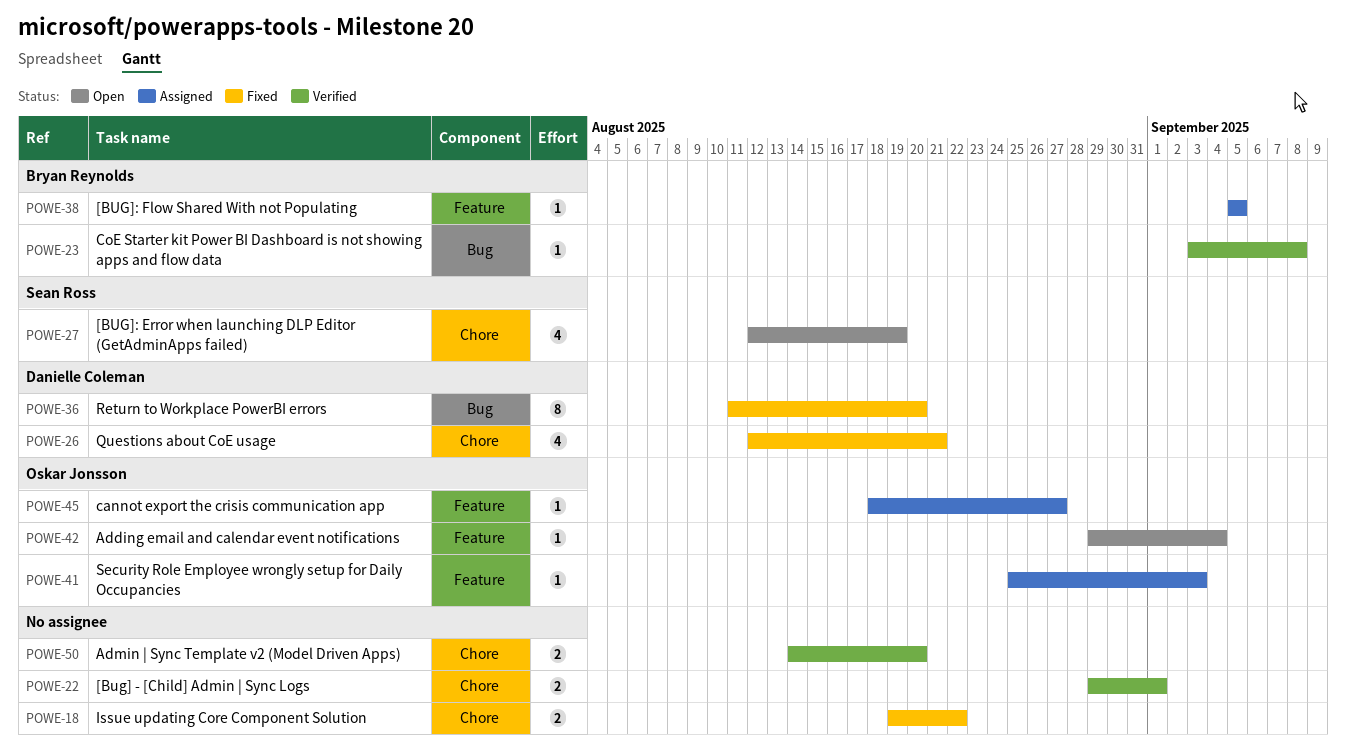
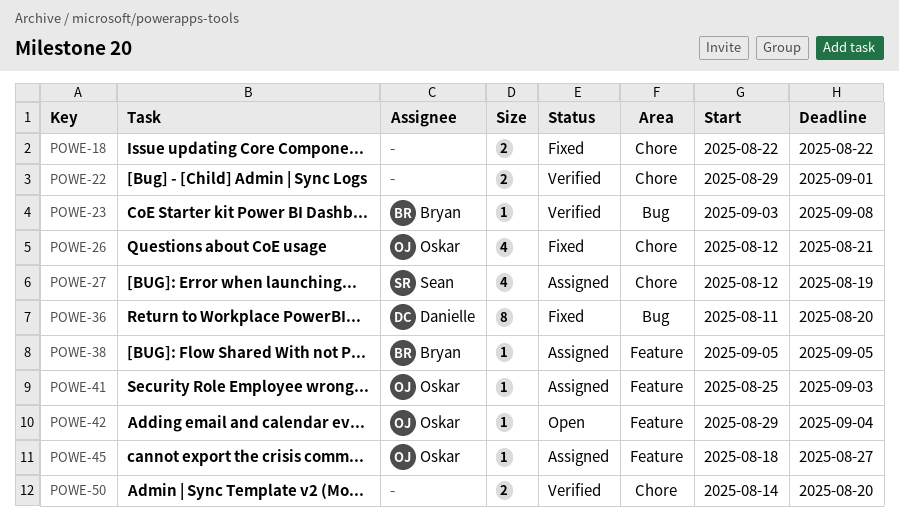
POWE-18, start: Aug 19 -> Aug 22
POWE-26, owner: Danielle Coleman -> Oskar Jonsson
POWE-27, status: Open -> Assigned

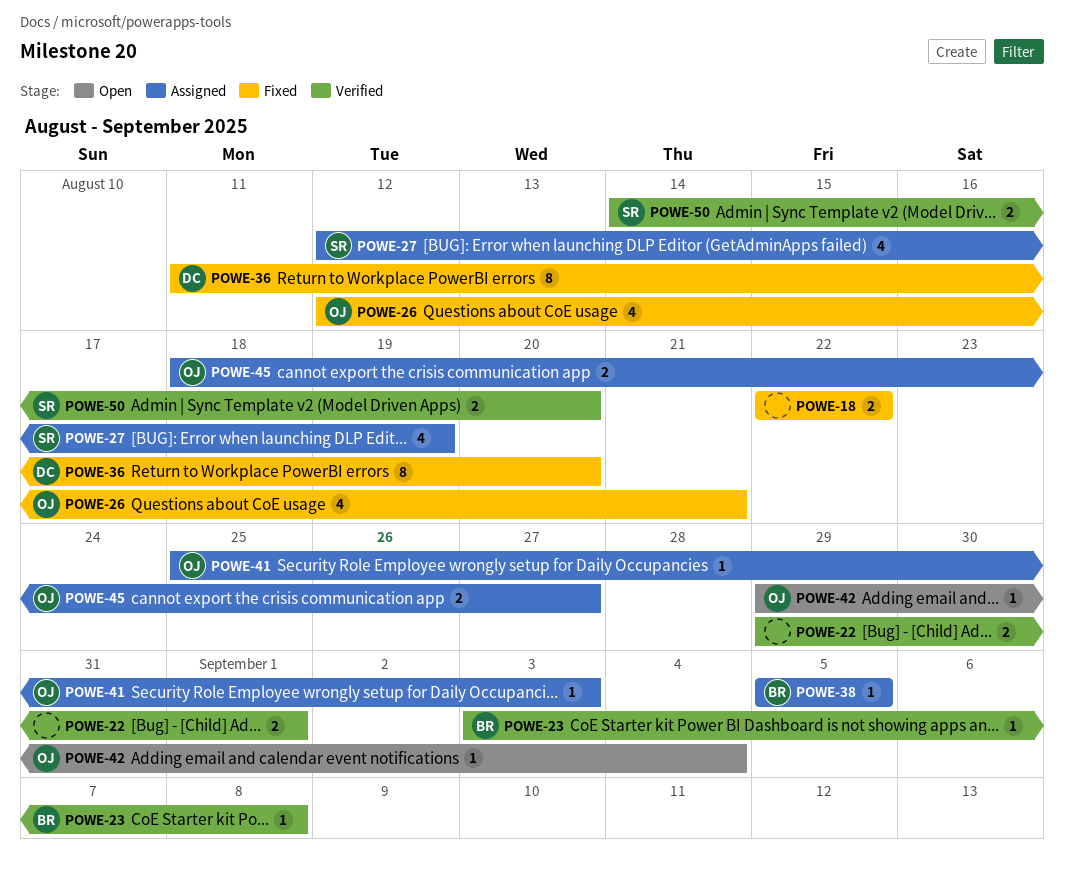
POWE-45, estimate: 1 -> 2
POWE-50, owner: none -> Sean

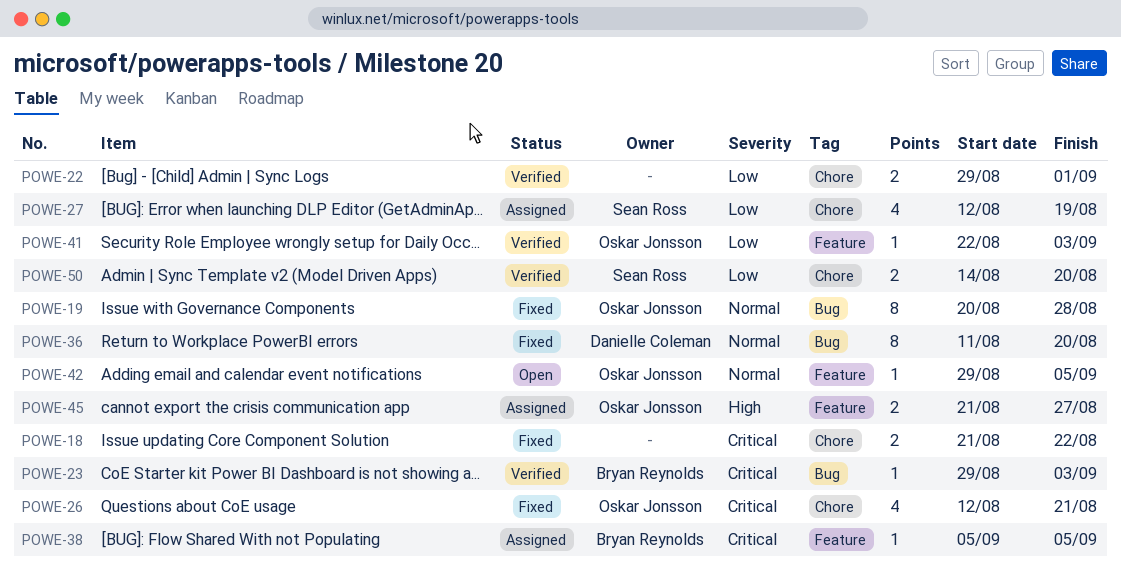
POWE-18, start: Aug 22 -> Aug 21
POWE-19: none -> present
POWE-23, start: Sep 3 -> Aug 29
POWE-23, due: Sep 8 -> Sep 3
POWE-41, status: Assigned -> Verified
POWE-41, start: Aug 25 -> Aug 22
POWE-42, due: Sep 4 -> Sep 5
POWE-45, start: Aug 18 -> Aug 21

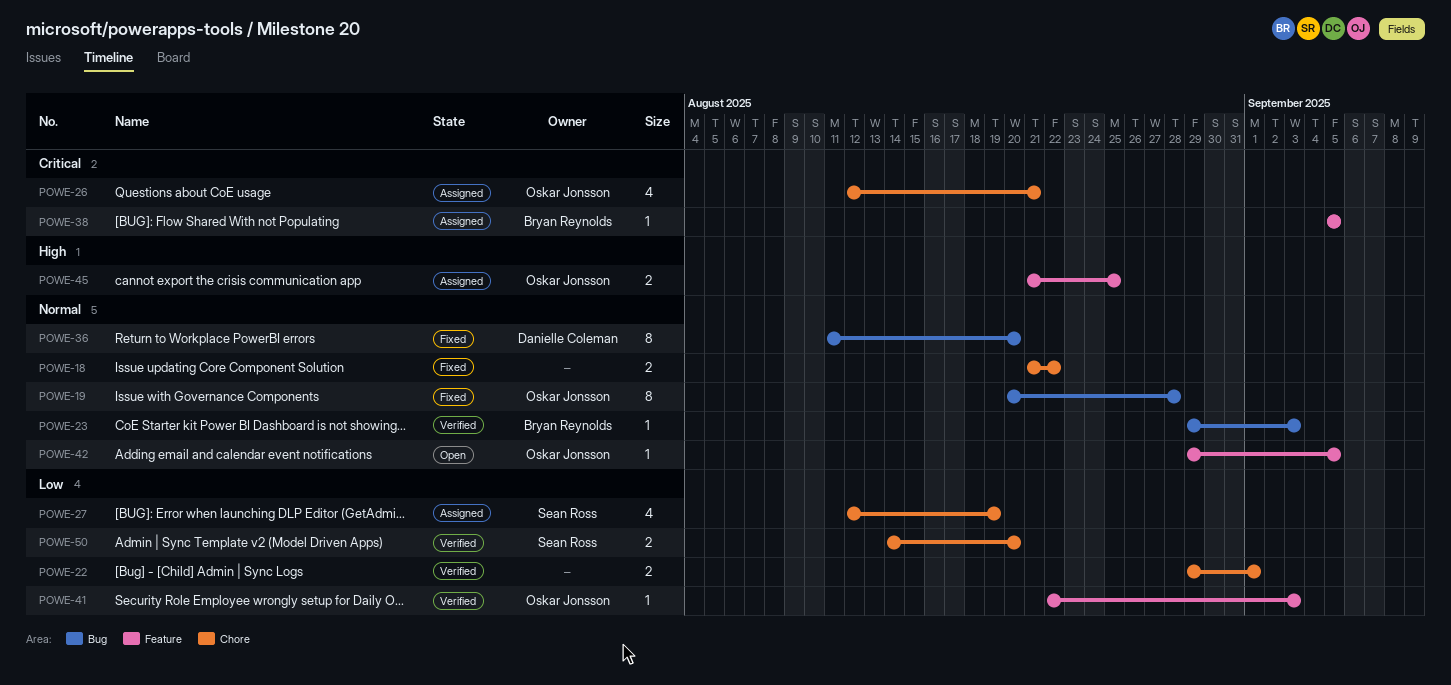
POWE-18, priority: Critical -> Normal
POWE-23, priority: Critical -> Normal
POWE-26, status: Fixed -> Assigned
POWE-45, due: Aug 27 -> Aug 25

